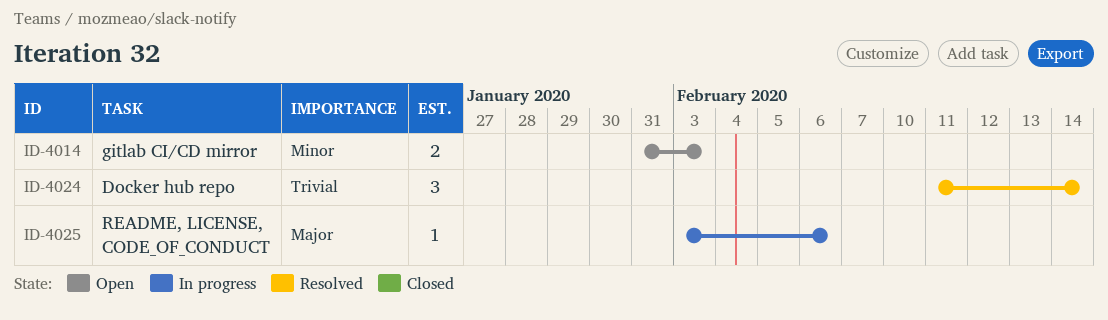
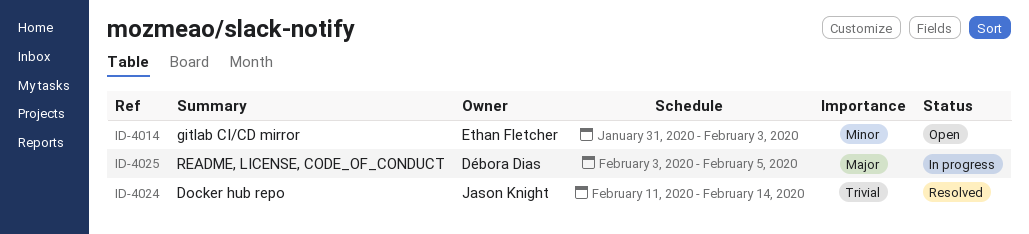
ID-4025, due: Feb 6 -> Feb 5

